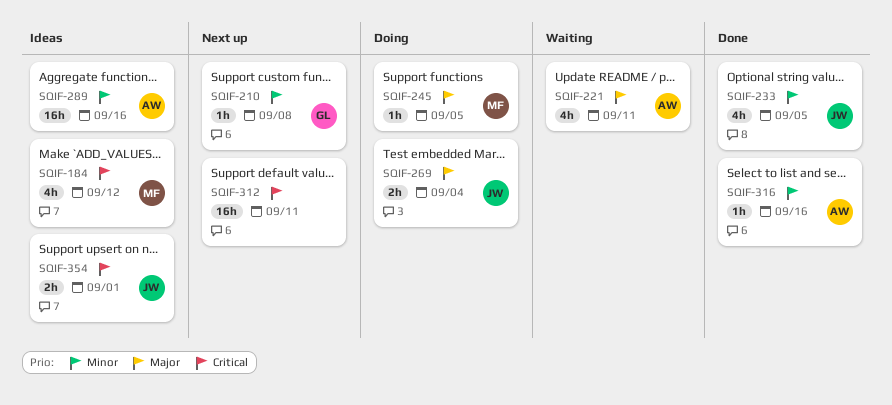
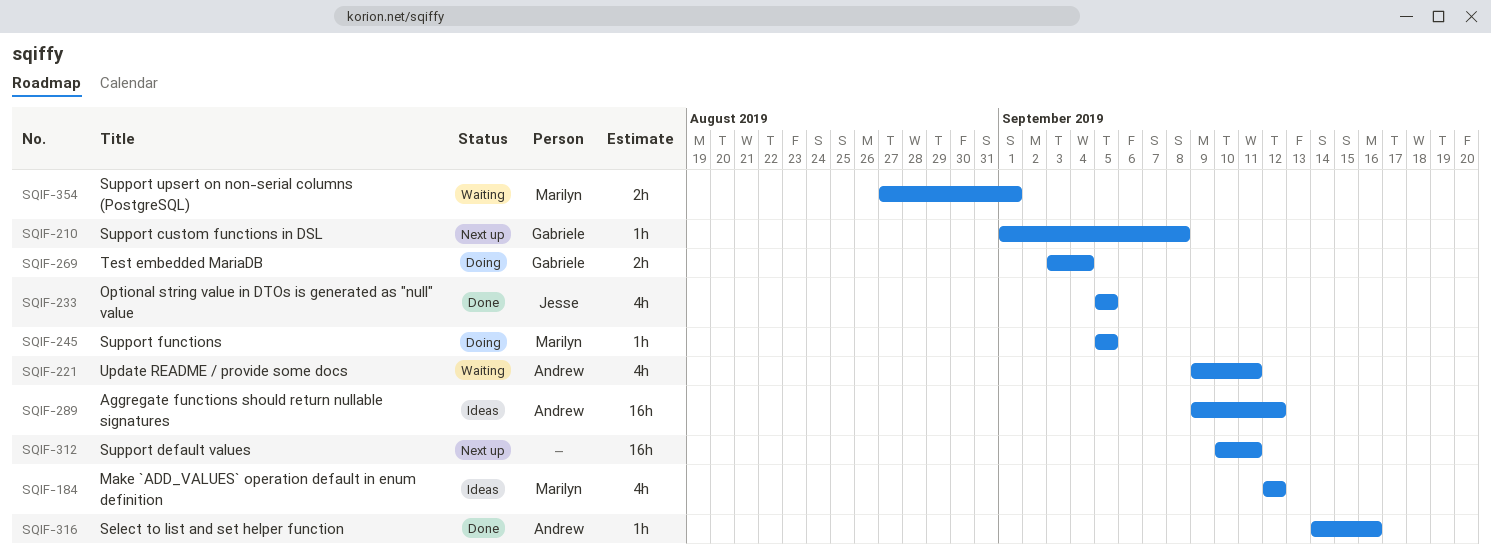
SQIF-269, owner: Jesse -> Gabriele
SQIF-289, due: Sep 16 -> Sep 12
SQIF-354, status: Ideas -> Waiting
SQIF-354, owner: Jesse -> Marilyn

